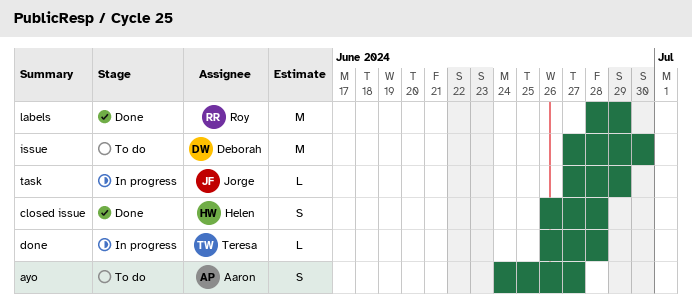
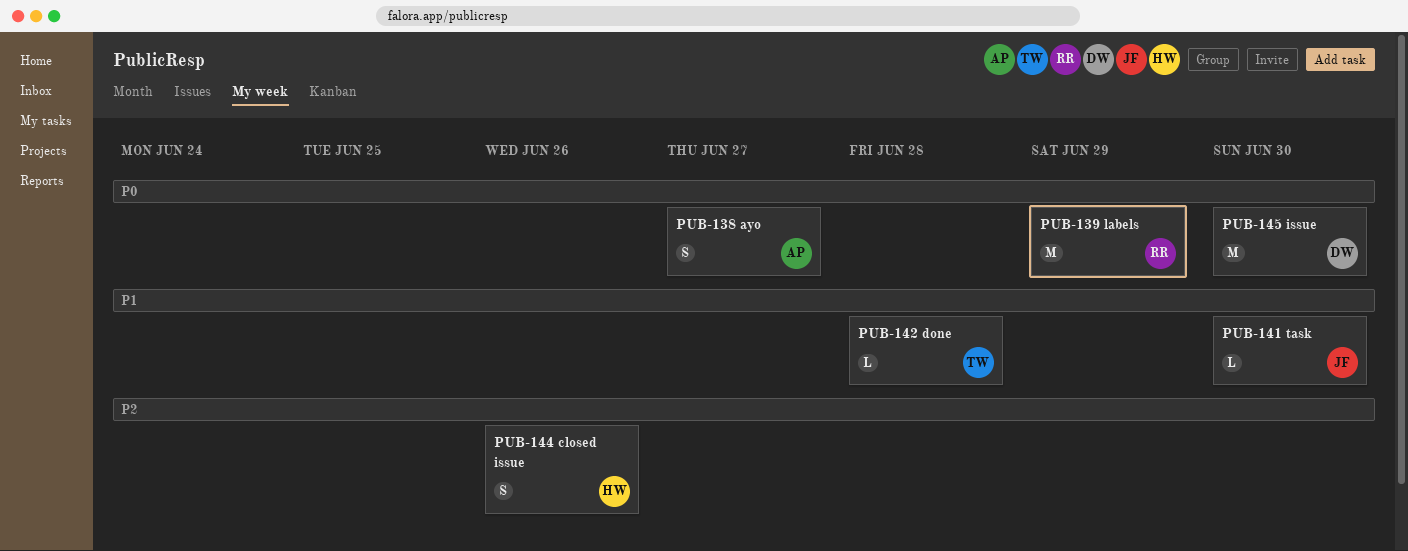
closed issue, due: Jun 28 -> Jun 26
task, due: Jun 29 -> Jun 30

